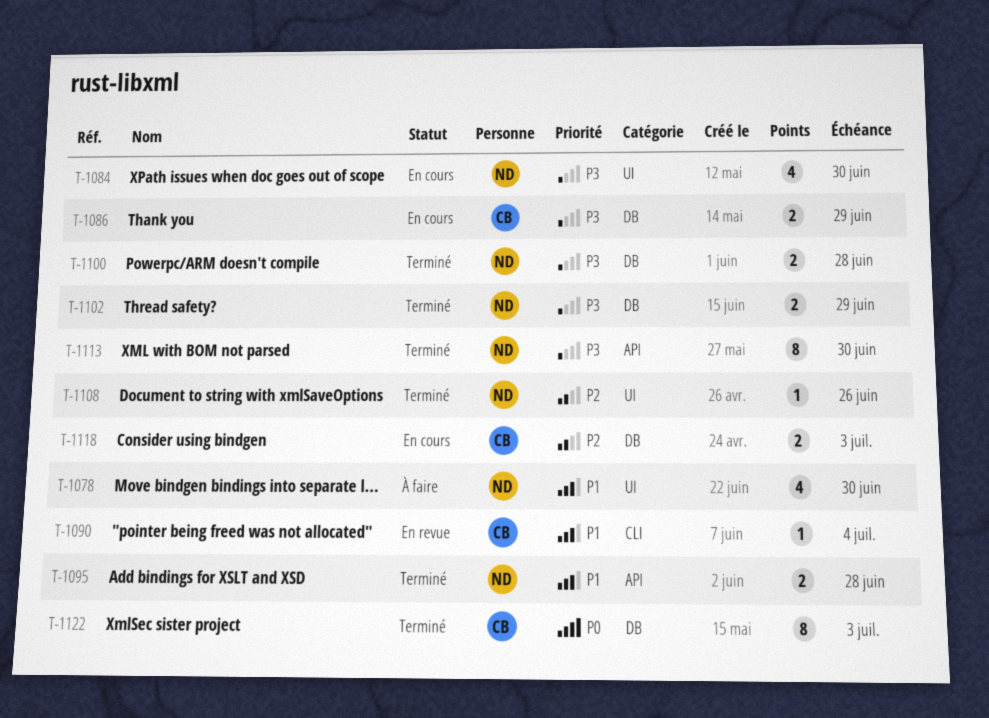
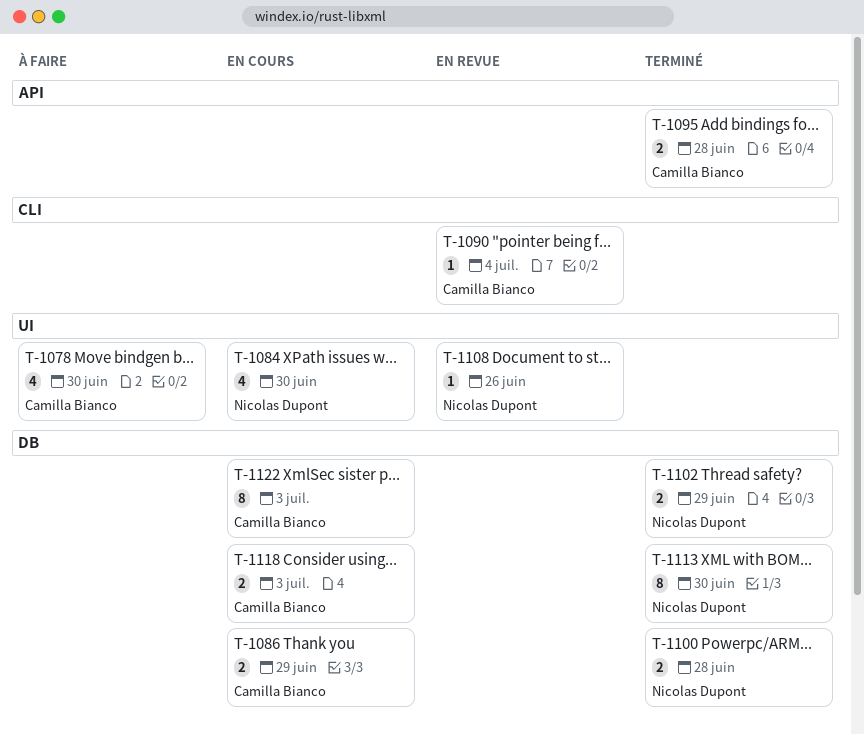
T-1078, owner: Nicolas Dupont -> Camilla Bianco
T-1095, owner: Nicolas Dupont -> Camilla Bianco
T-1108, status: Terminé -> En revue
T-1113, label: API -> DB
T-1122, status: Terminé -> En cours

